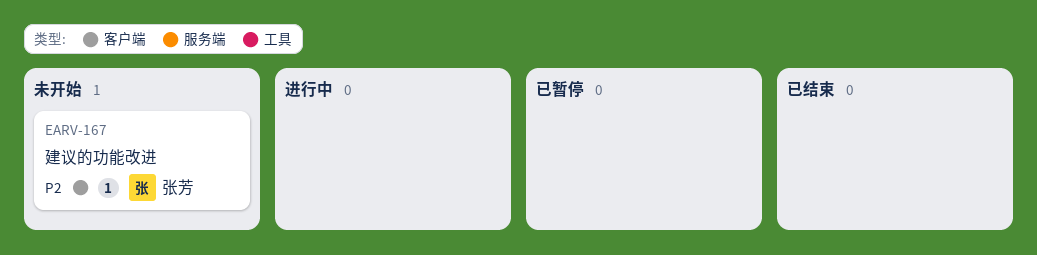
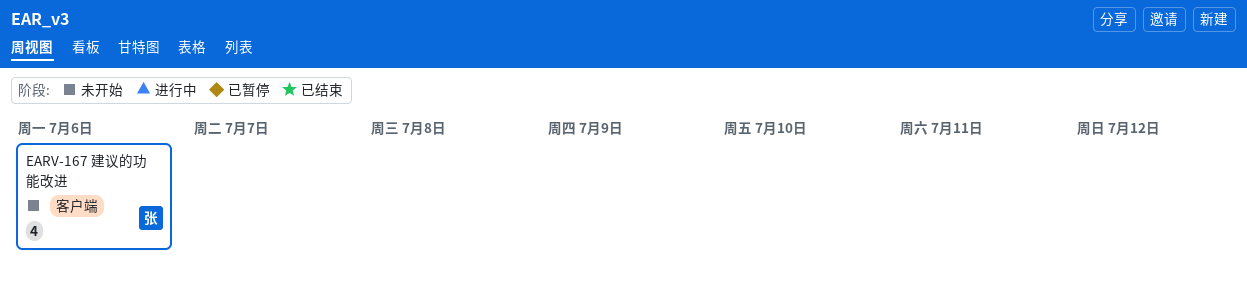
EARV-167, estimate: 1 -> 4

